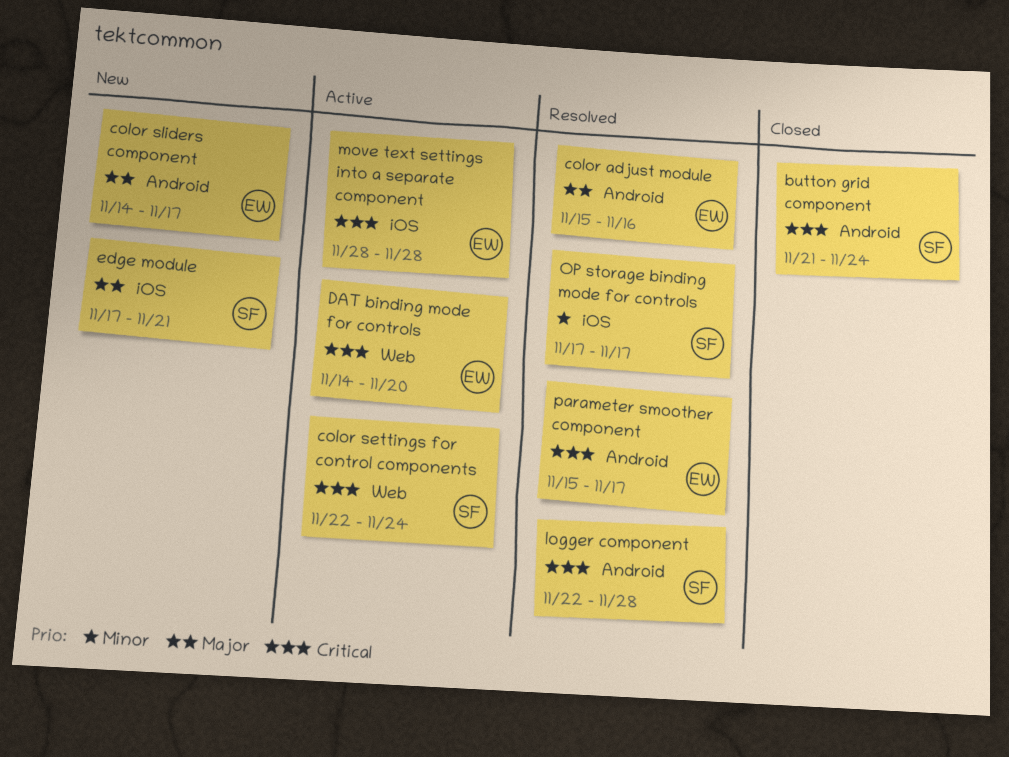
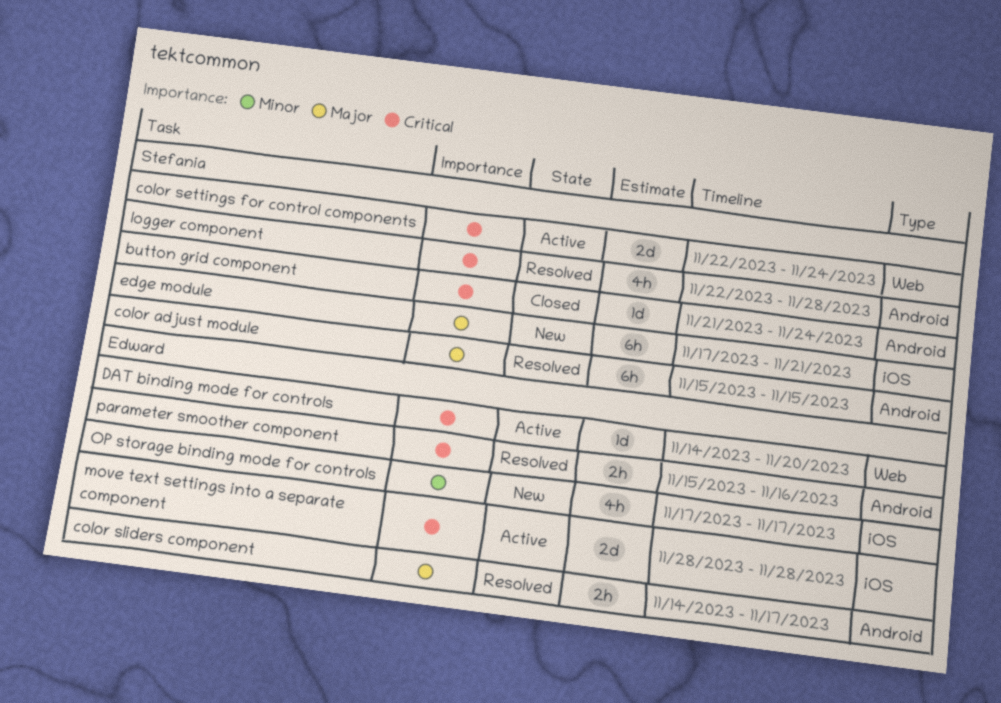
color adjust module, owner: Edward -> Stefania
color adjust module, due: Nov 16 -> Nov 15
color sliders component, status: New -> Resolved
OP storage binding mode for controls, status: Resolved -> New
OP storage binding mode for controls, owner: Stefania -> Edward
parameter smoother component, due: Nov 17 -> Nov 16

